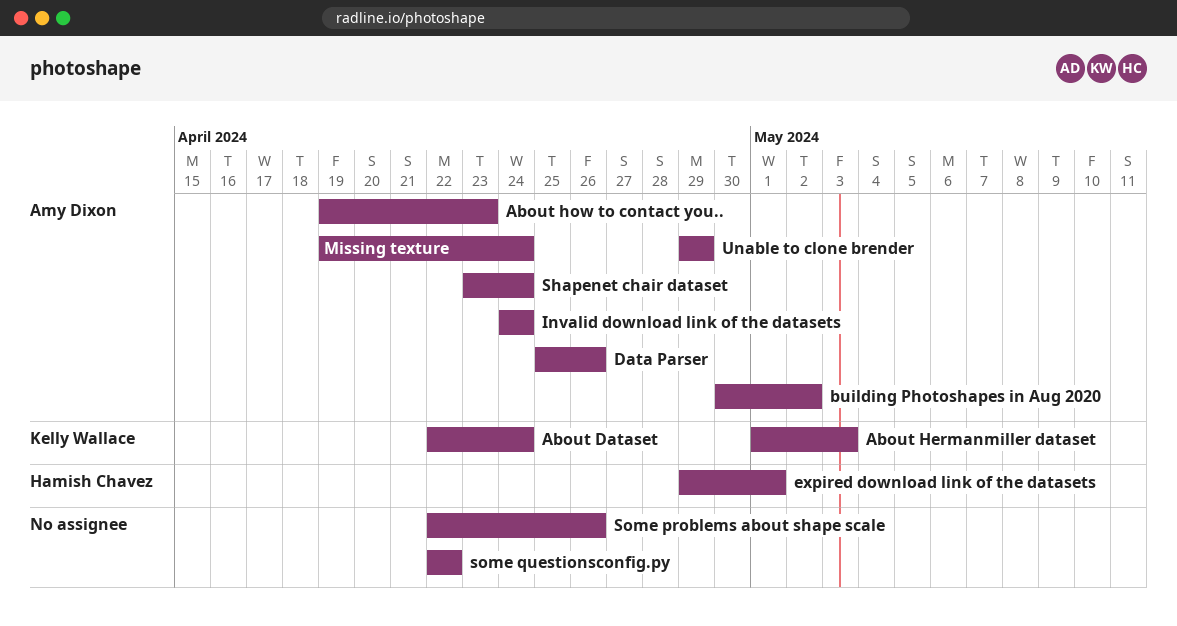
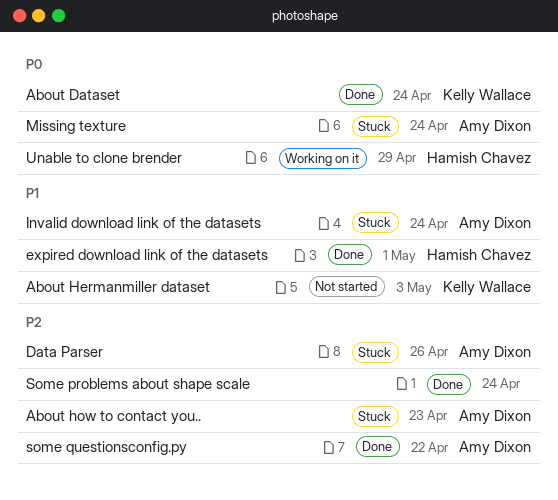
building Photoshapes in Aug 2020: present -> none
Shapenet chair dataset: present -> none
Some problems about shape scale, due: Apr 26 -> Apr 24
some questionsconfig.py, owner: none -> Amy Dixon
Unable to clone brender, owner: Amy Dixon -> Hamish Chavez

